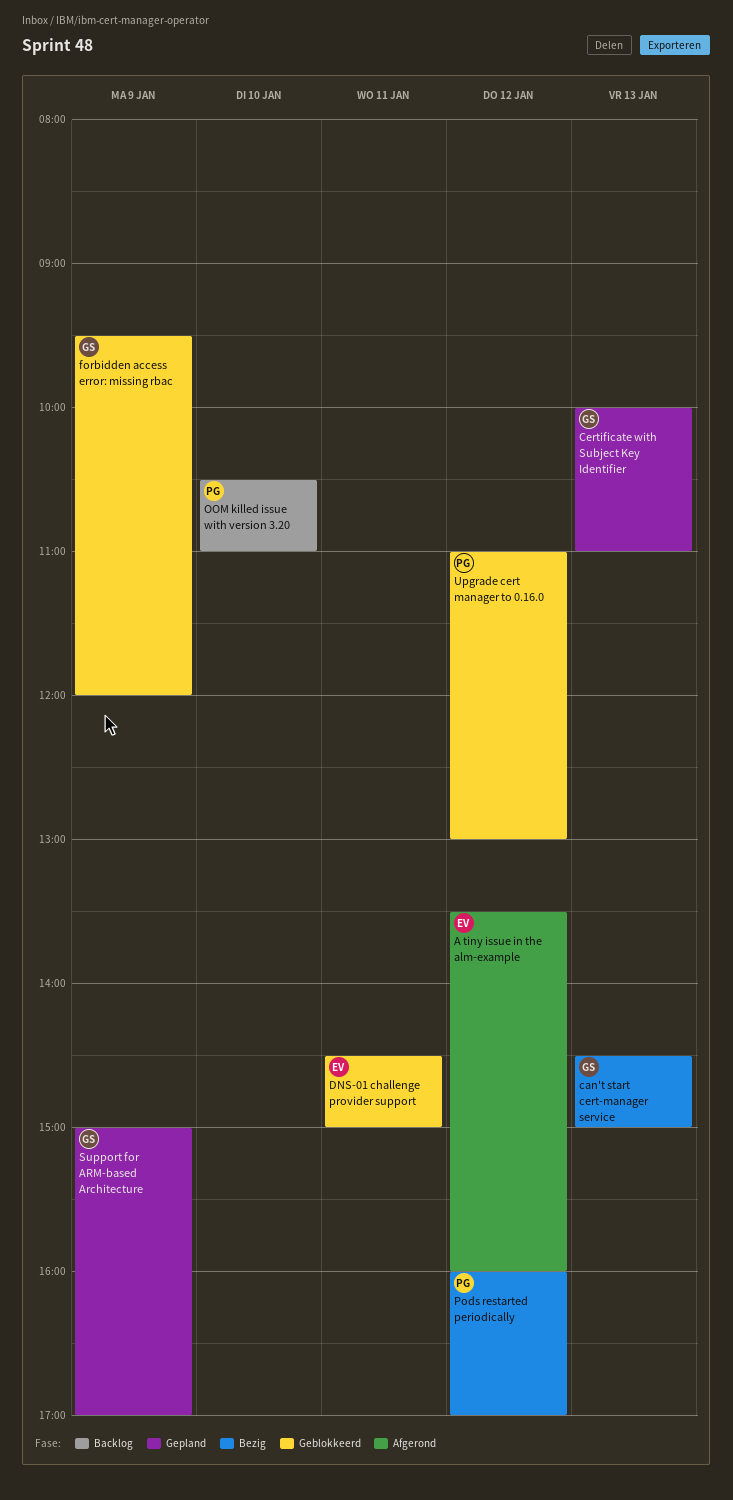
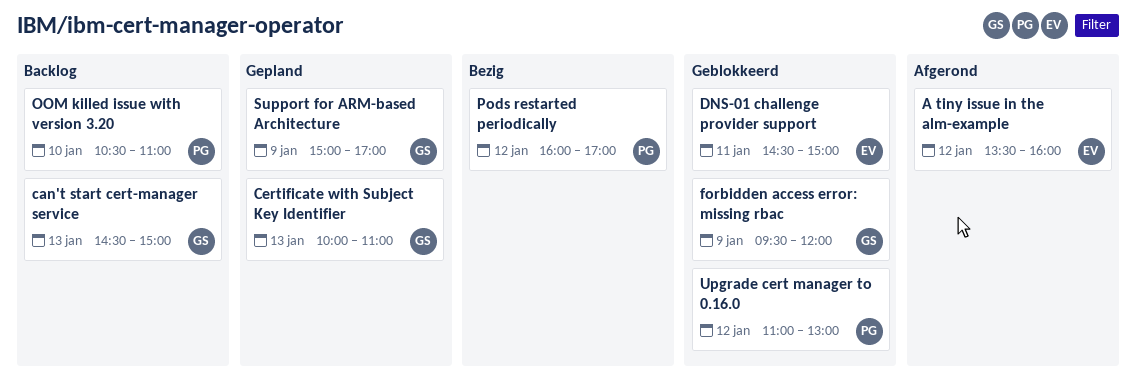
can't start cert-manager service, status: Bezig -> Backlog

